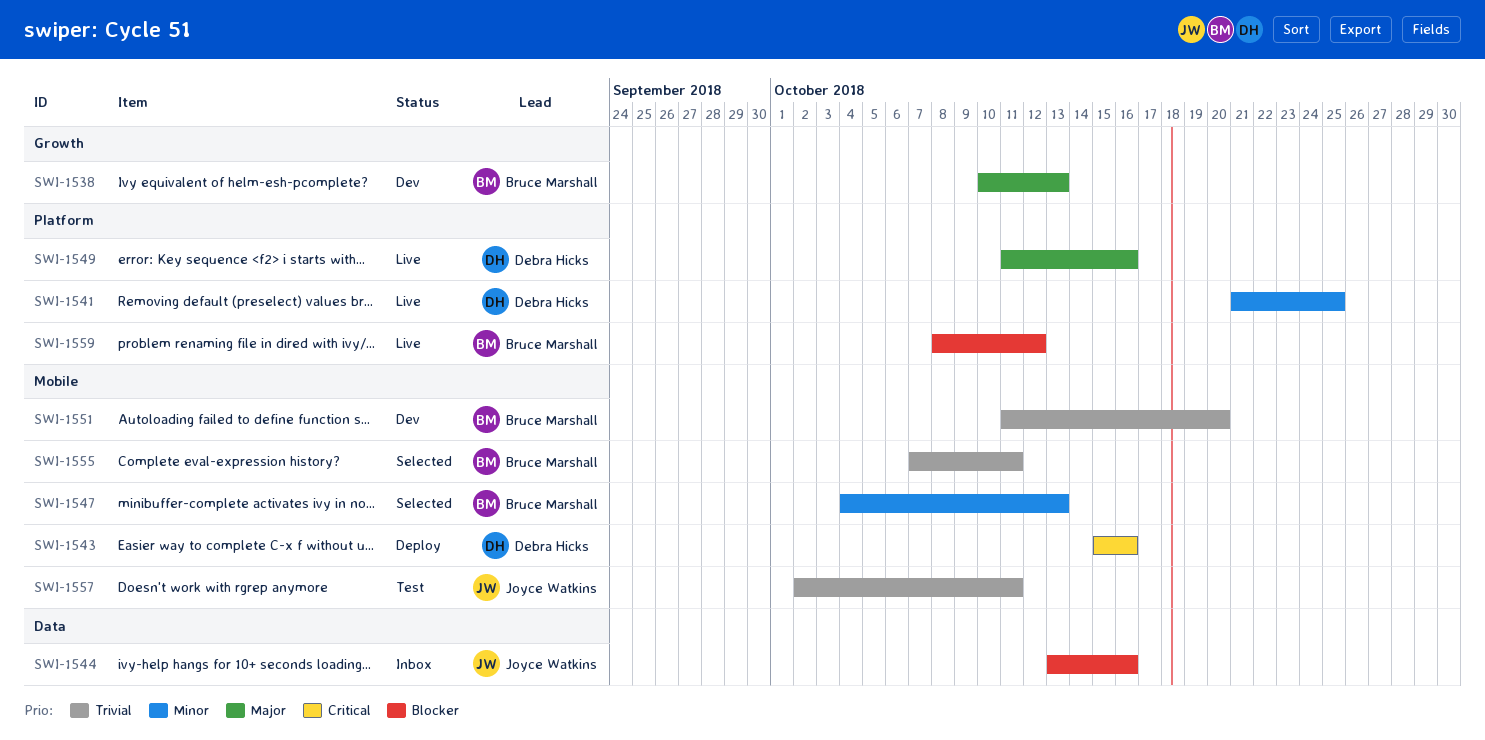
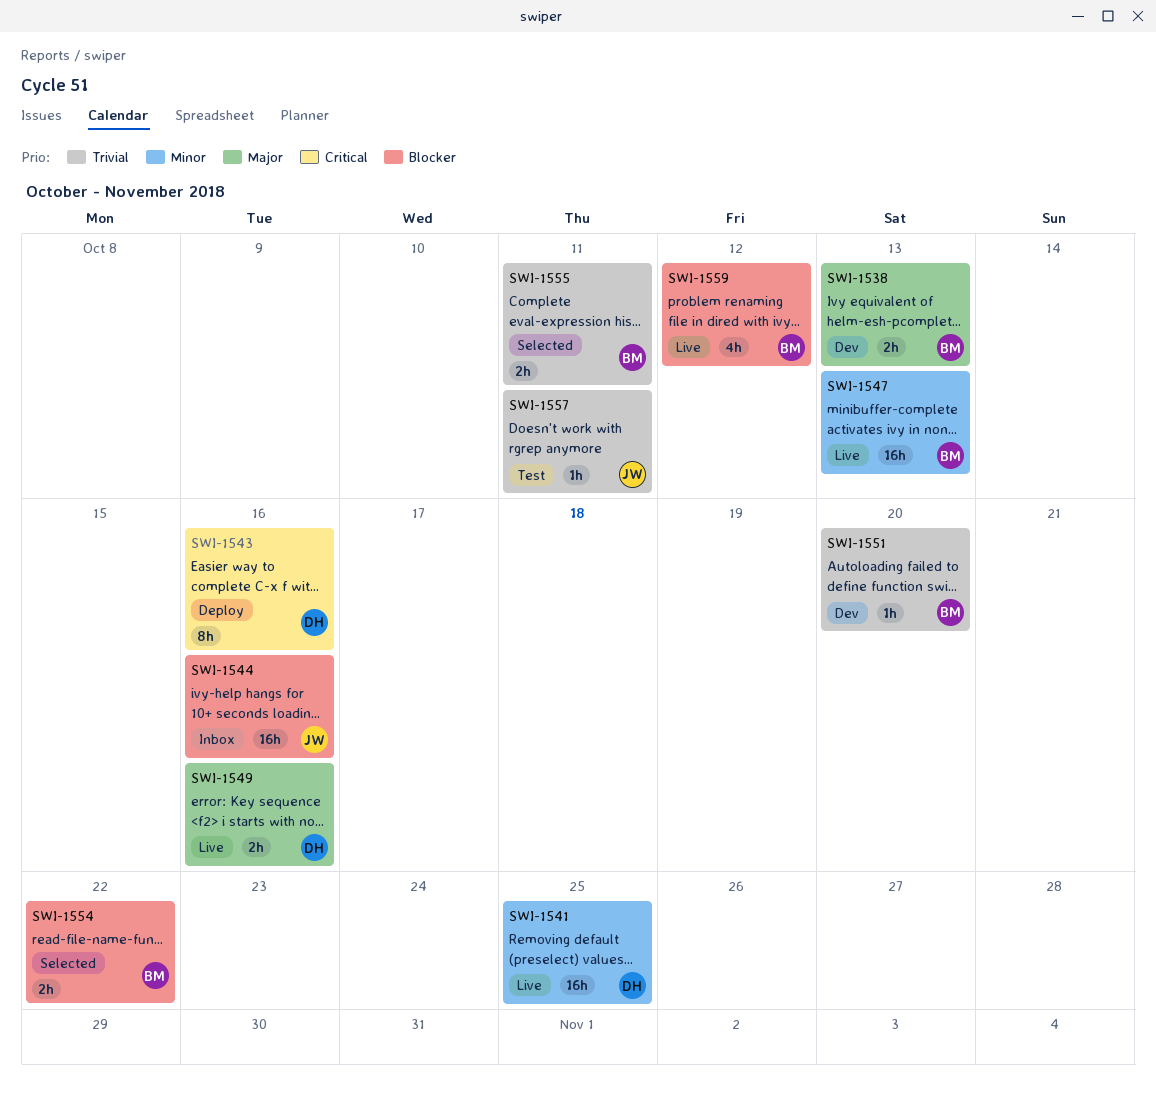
SWI-1547, status: Selected -> Live
SWI-1554: none -> present

